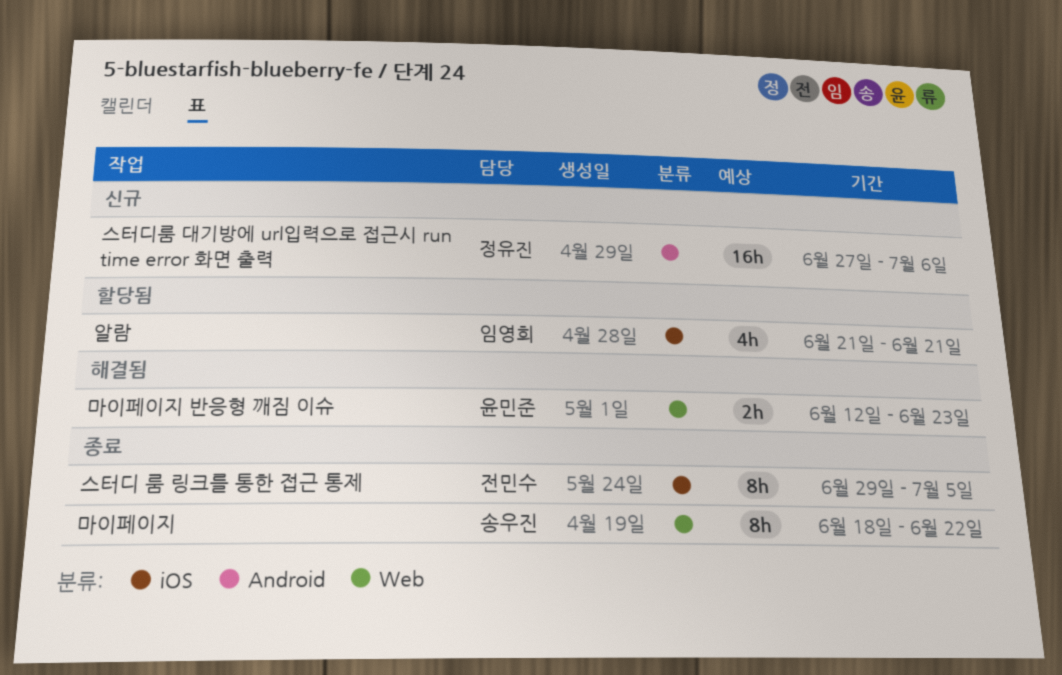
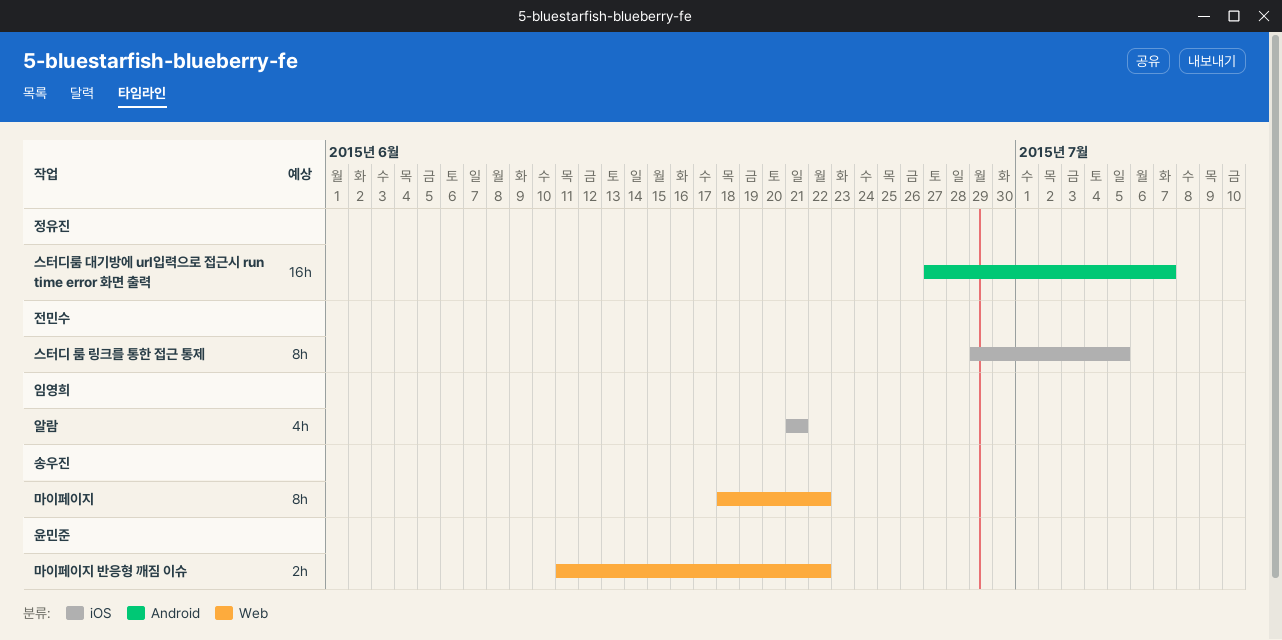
마이페이지 반응형 깨짐 이슈, start: Jun 12 -> Jun 11
마이페이지 반응형 깨짐 이슈, due: Jun 23 -> Jun 22
스터디룸 대기방에 url입력으로 접근시 run time error 화면 출력, due: Jul 6 -> Jul 7

